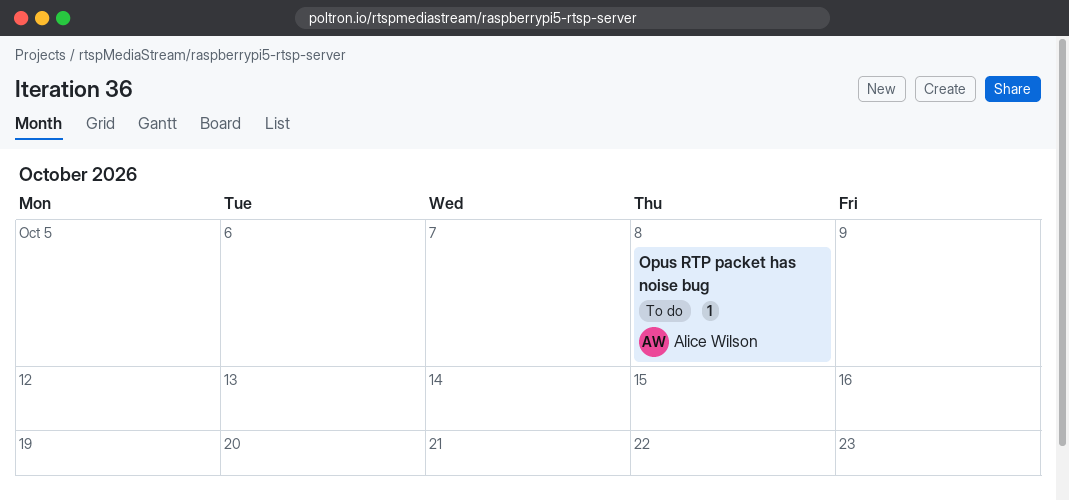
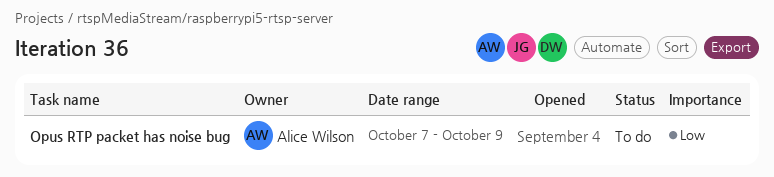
Opus RTP packet has noise bug, due: Oct 8 -> Oct 9

